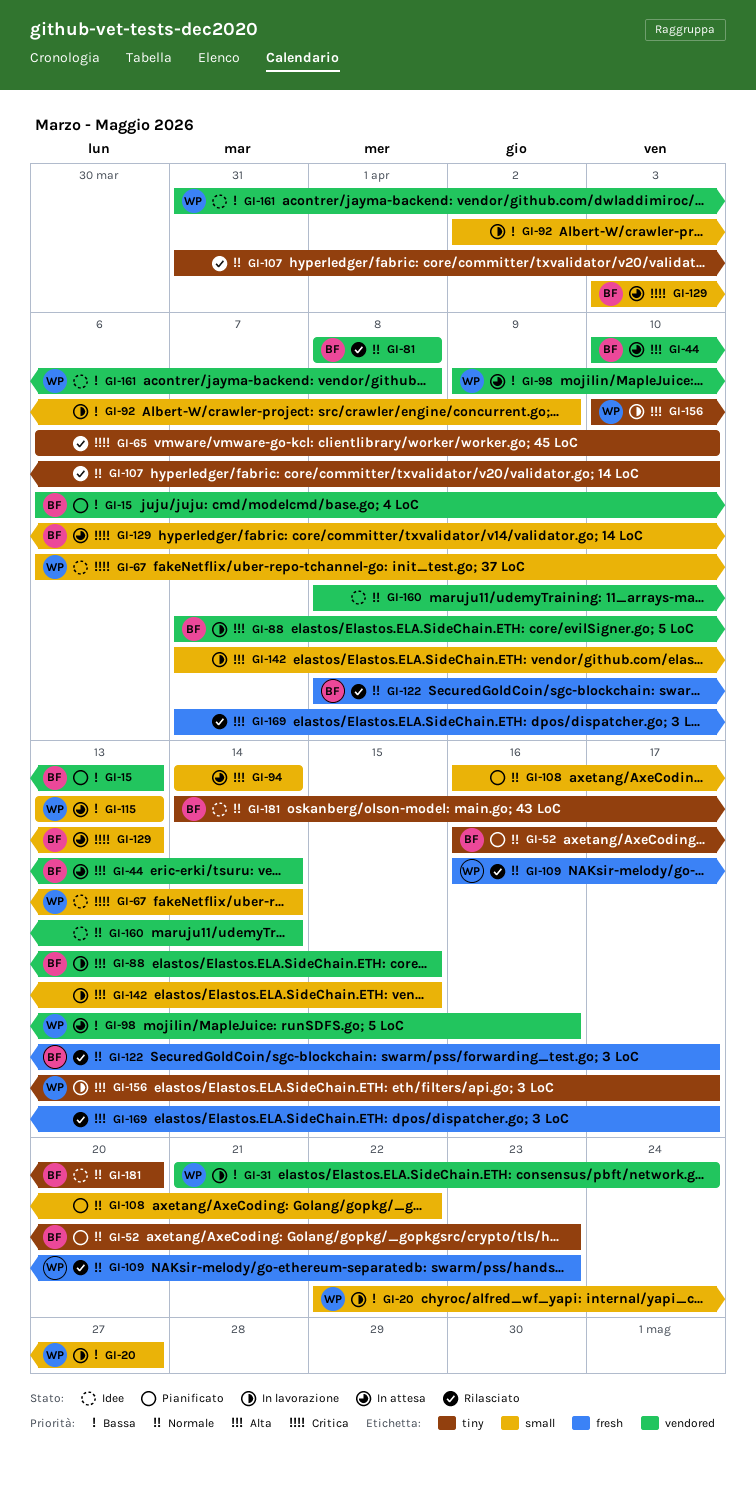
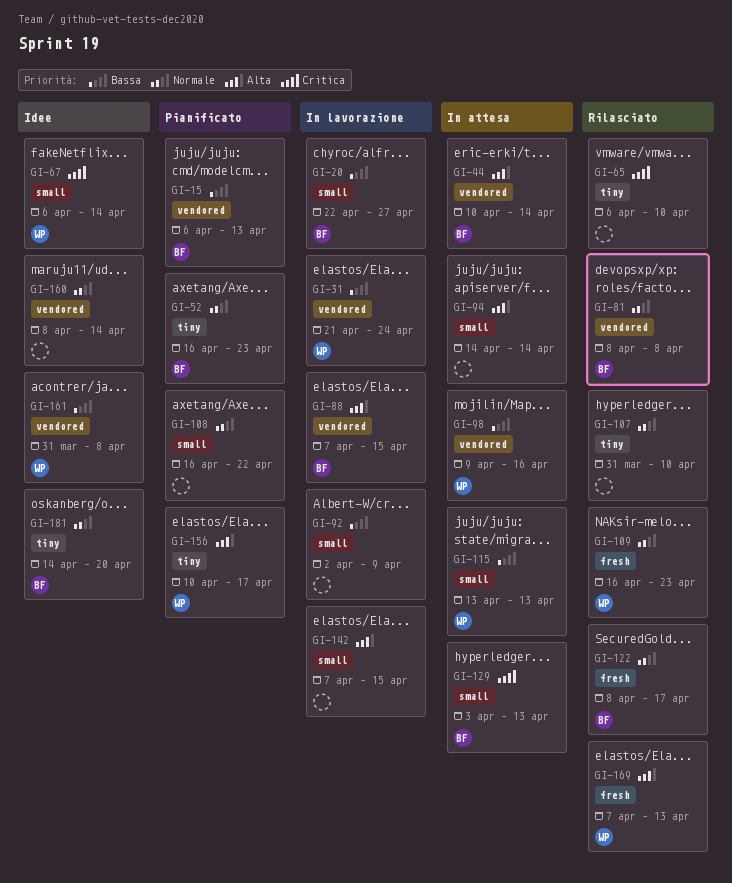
GI-20, owner: WP -> BF
GI-156, status: In lavorazione -> Pianificato
GI-169, owner: none -> WP
GI-169, due: Apr 17 -> Apr 13

